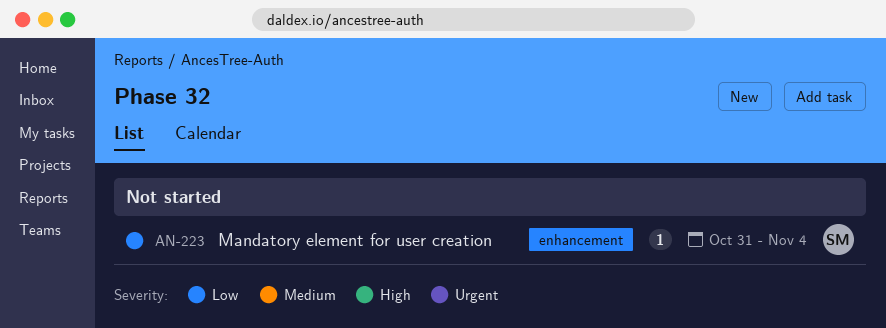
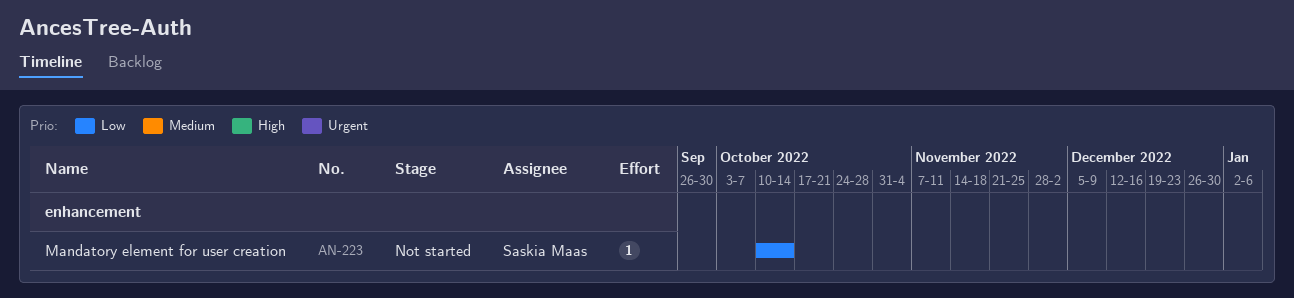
AN-223, start: Oct 31 -> Oct 10
AN-223, due: Nov 4 -> Oct 14

